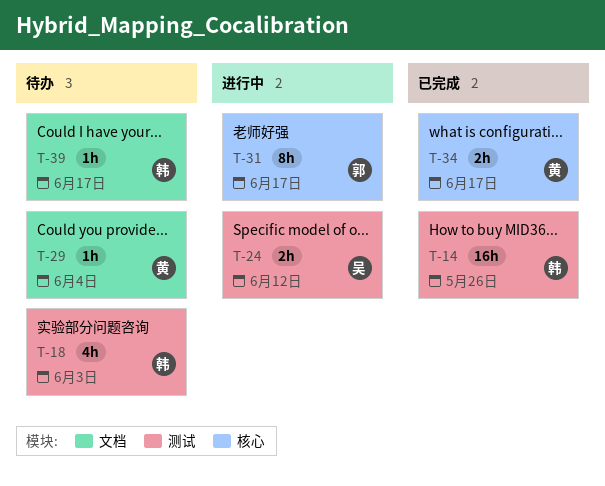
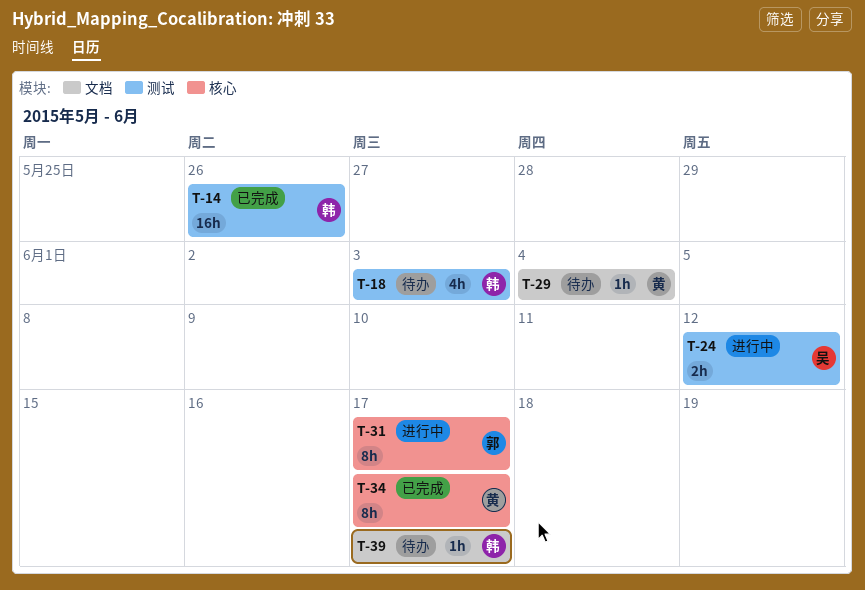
T-34, estimate: 2h -> 8h

